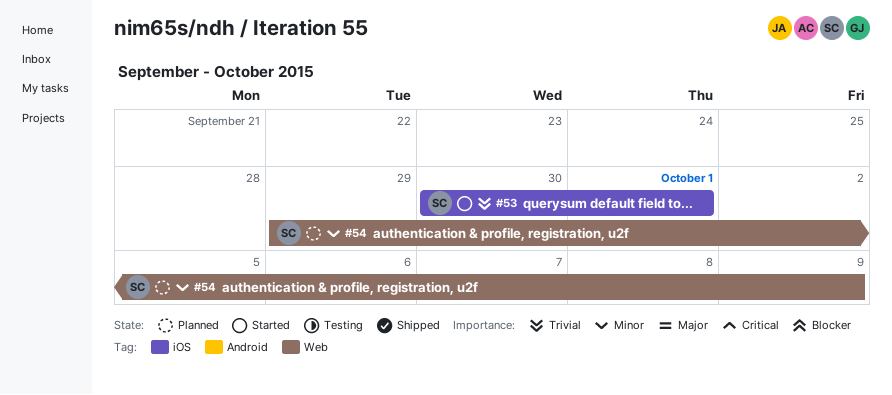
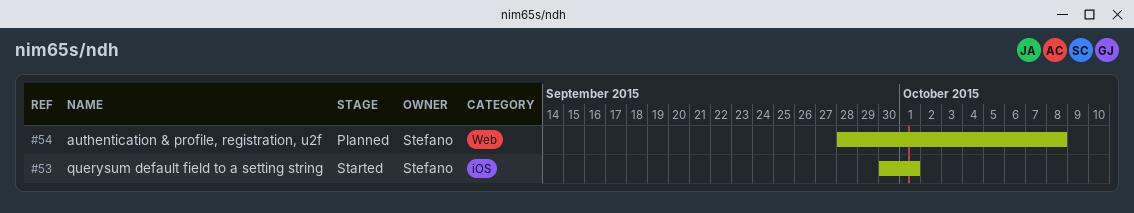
#54, start: Sep 29 -> Sep 28
#54, due: Oct 9 -> Oct 8

